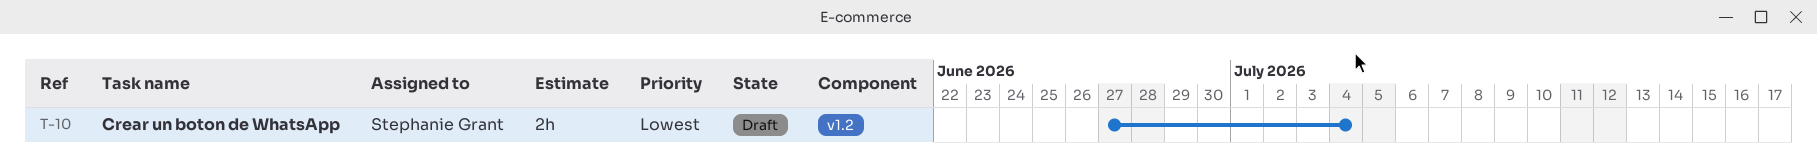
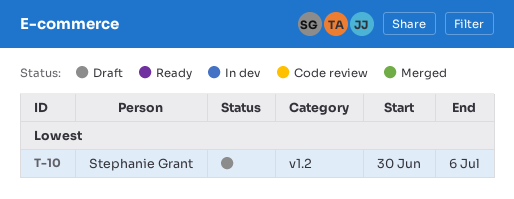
T-10, start: Jun 27 -> Jun 30
T-10, due: Jul 4 -> Jul 6

